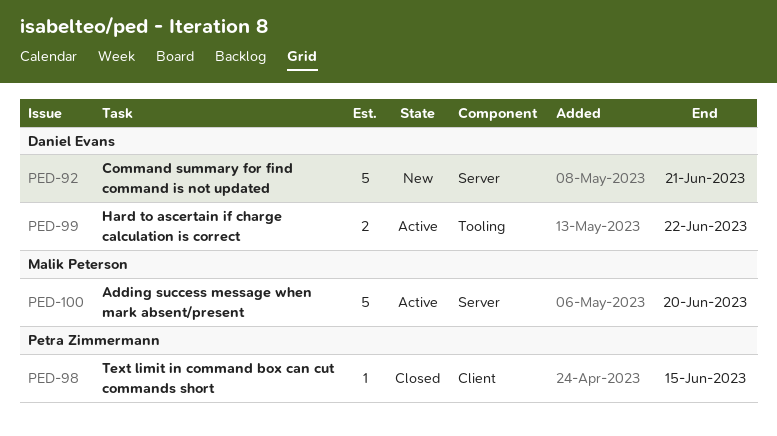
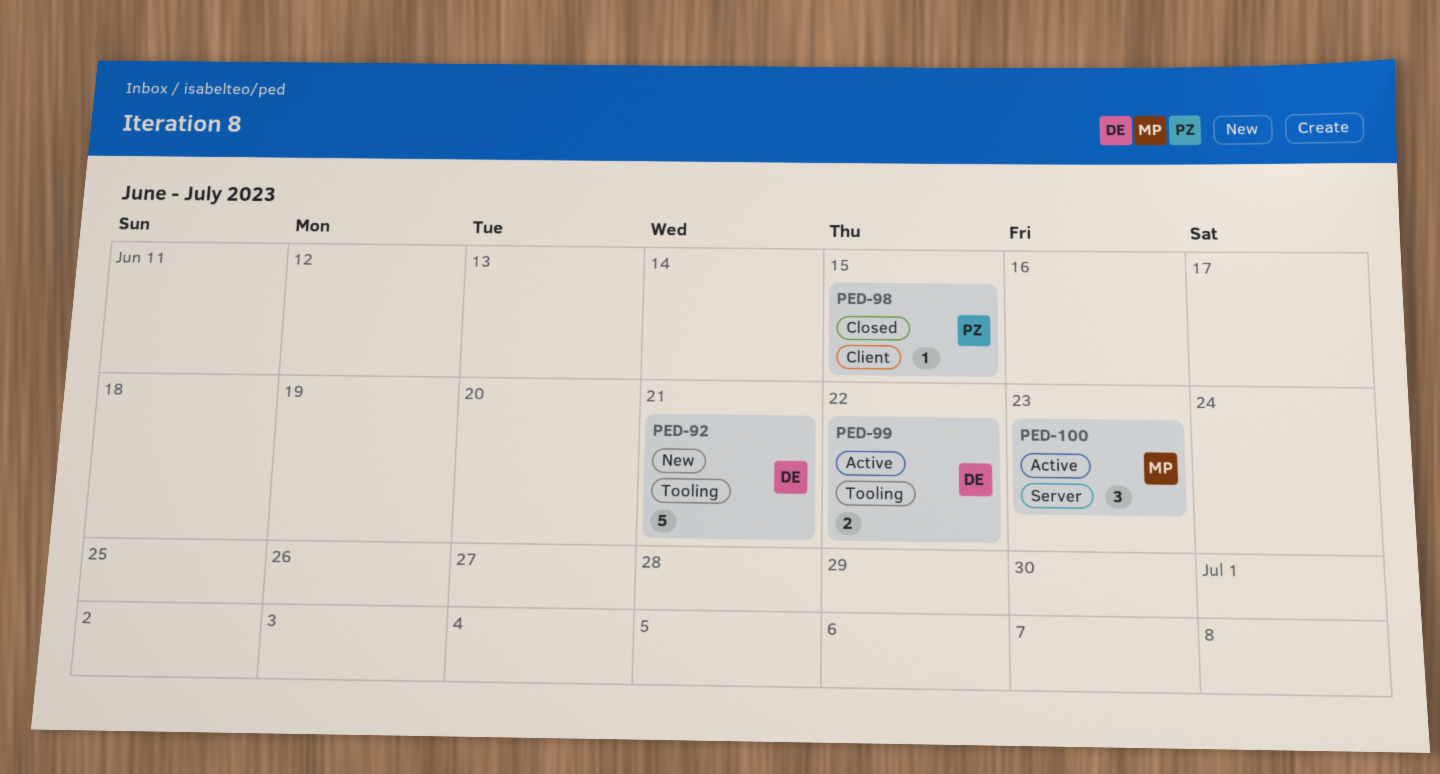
PED-92, label: Server -> Tooling
PED-100, estimate: 5 -> 3
PED-100, due: Jun 20 -> Jun 23

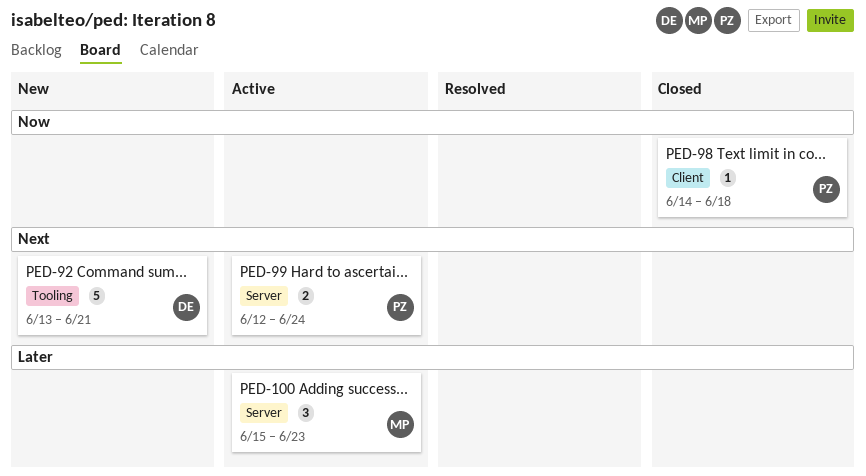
PED-98, due: Jun 15 -> Jun 18
PED-99, owner: DE -> PZ
PED-99, label: Tooling -> Server
PED-99, due: Jun 22 -> Jun 24

